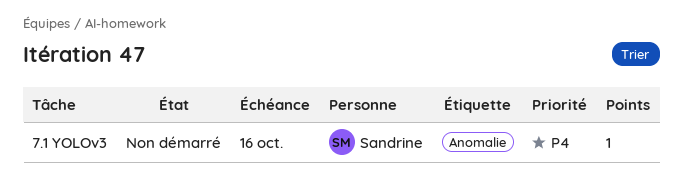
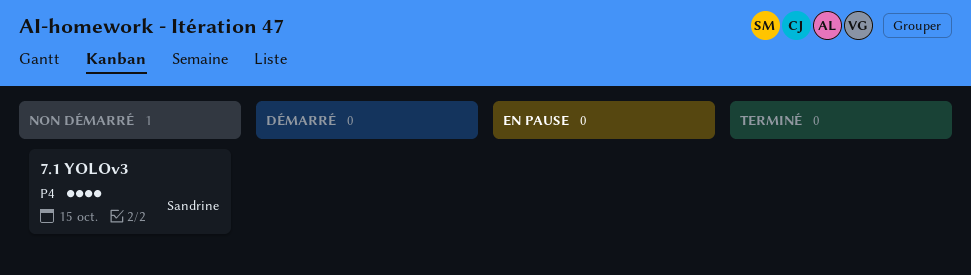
7.1 YOLOv3, estimate: 1 -> 4
7.1 YOLOv3, due: Oct 16 -> Oct 15

